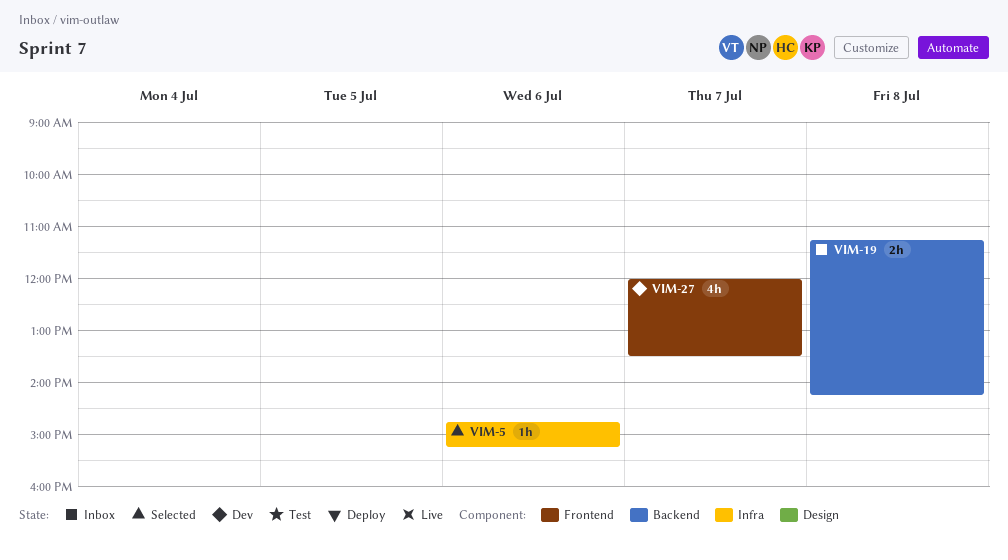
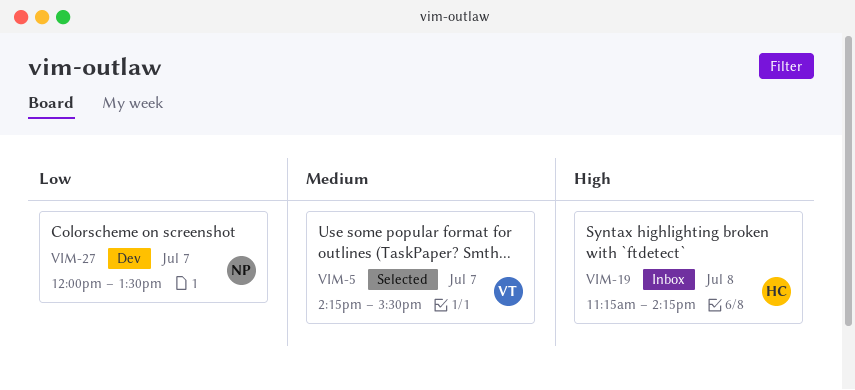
VIM-5, day: Jul 6 -> Jul 7
VIM-5, begins: 14:45 -> 14:15
VIM-5, ends: 15:15 -> 15:30

